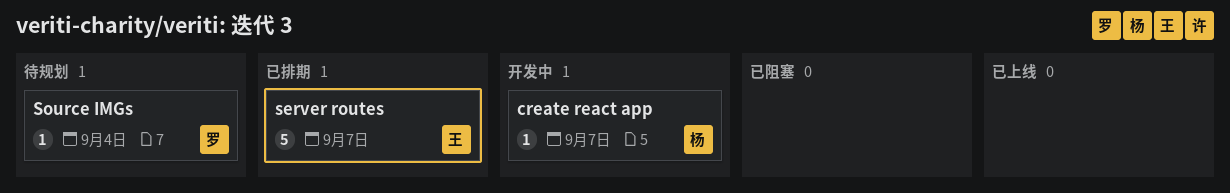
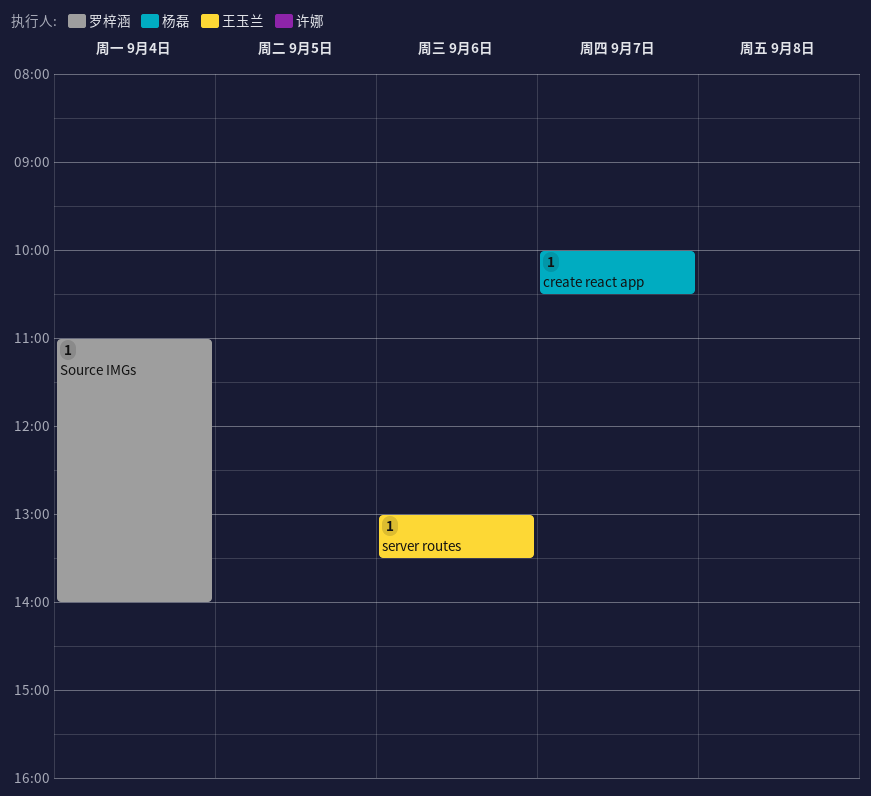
server routes, estimate: 5 -> 1
server routes, day: Sep 7 -> Sep 6

